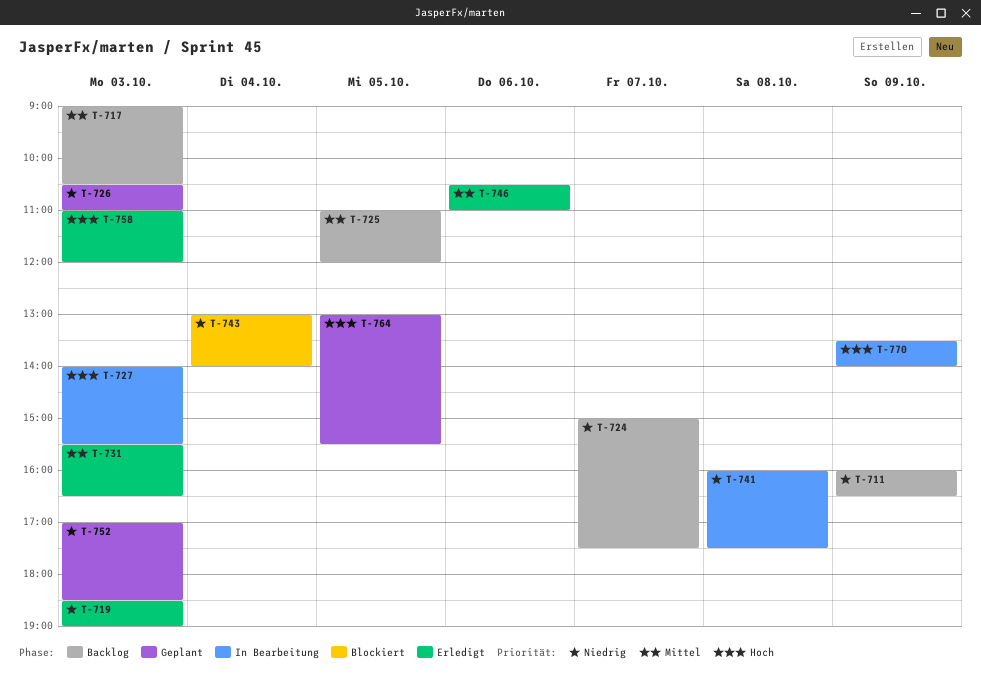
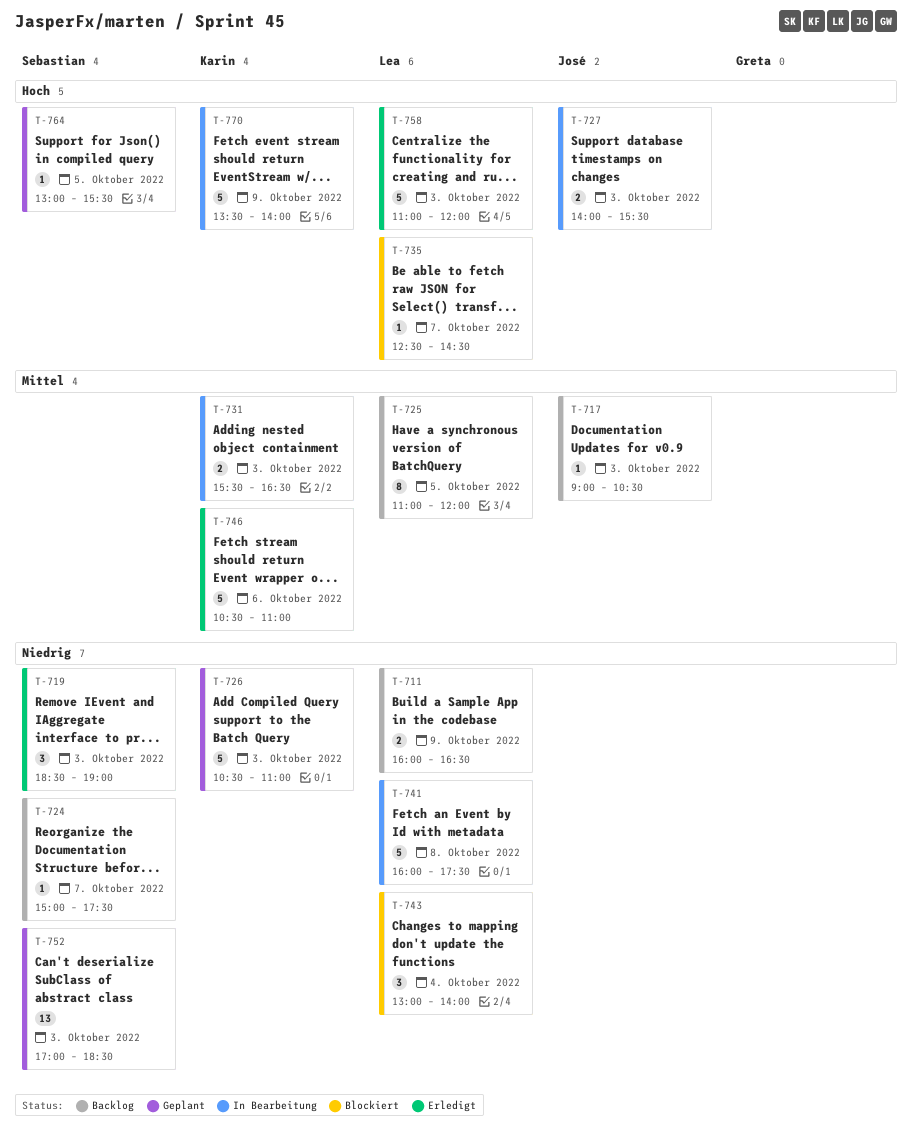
T-731, status: Erledigt -> In Bearbeitung
T-735: none -> present

